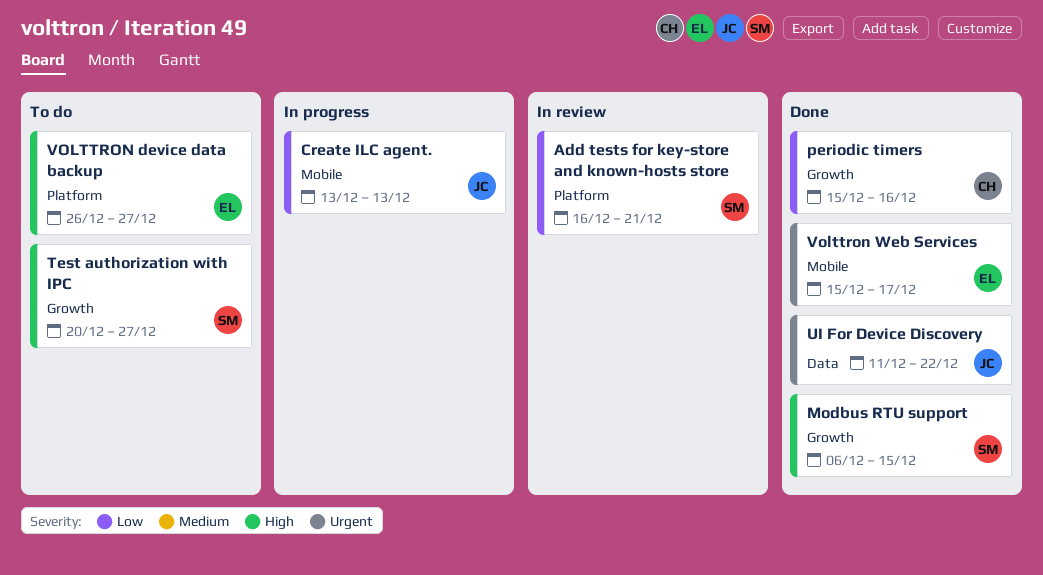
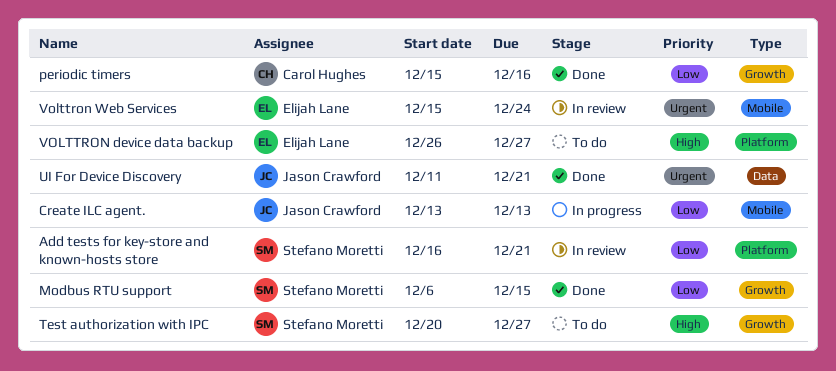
Modbus RTU support, priority: High -> Low
UI For Device Discovery, due: Dec 22 -> Dec 21
Volttron Web Services, status: Done -> In review
Volttron Web Services, due: Dec 17 -> Dec 24

